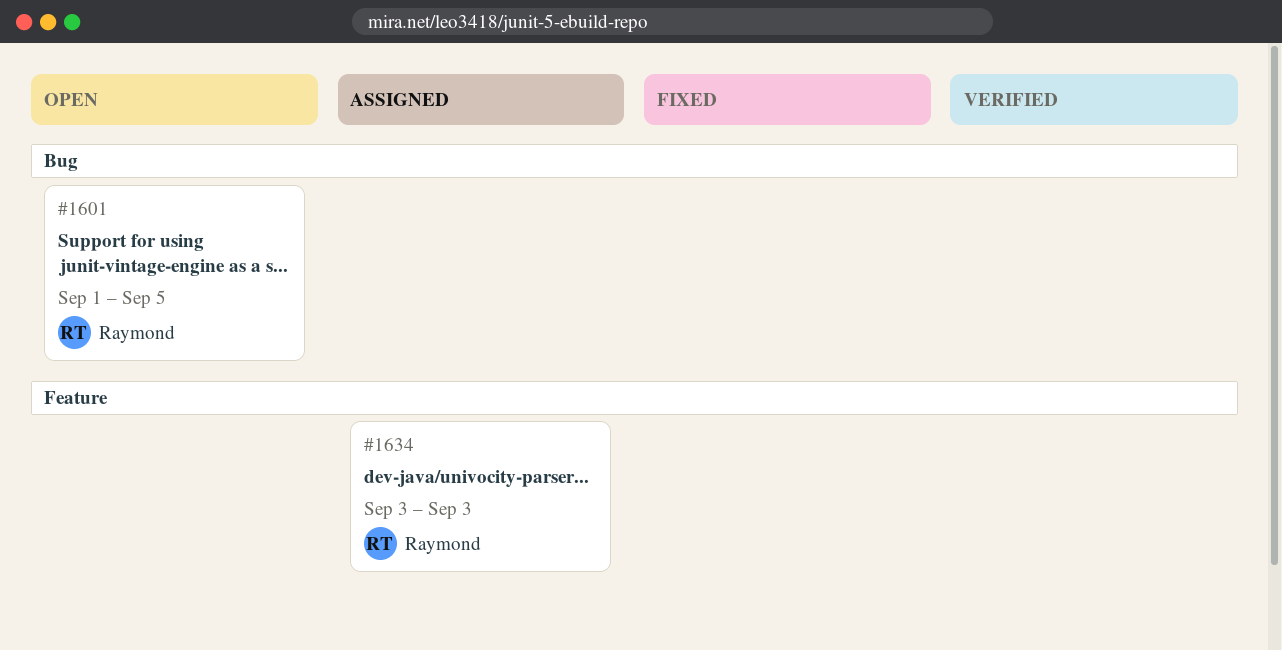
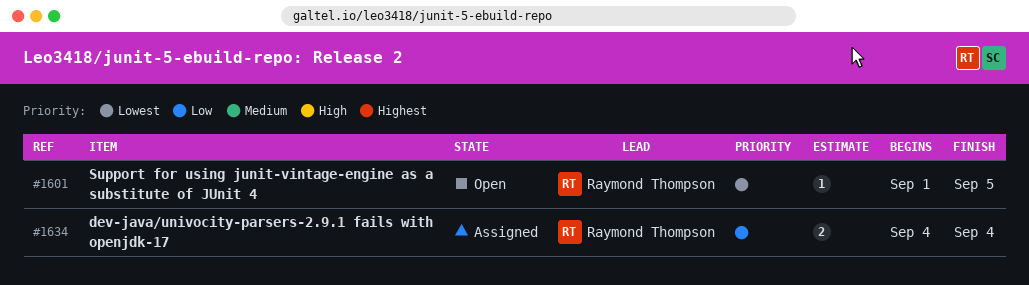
#1634, start: Sep 3 -> Sep 4
#1634, due: Sep 3 -> Sep 4

